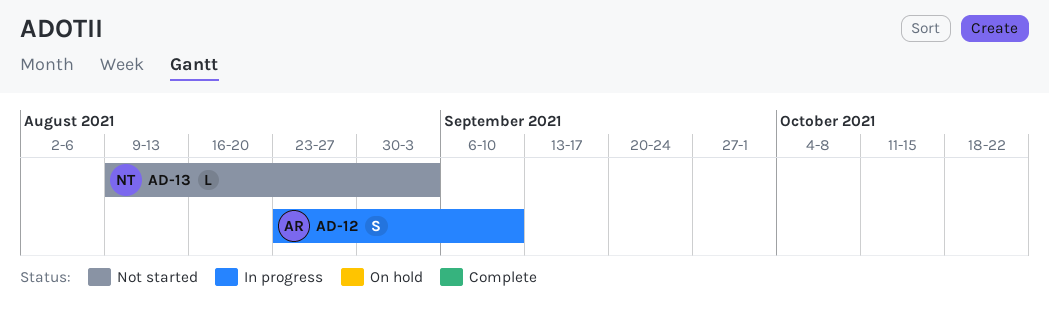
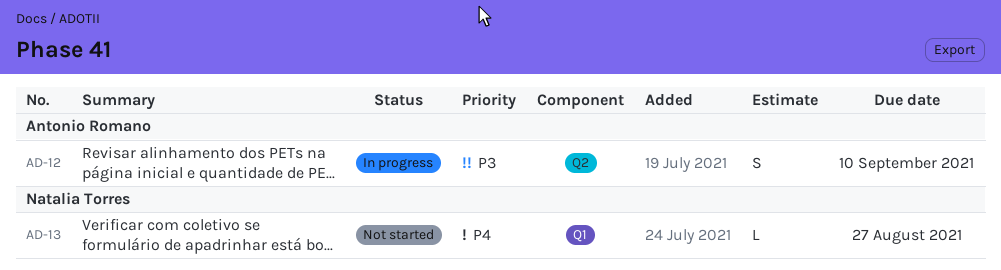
AD-13, due: Sep 3 -> Aug 27

